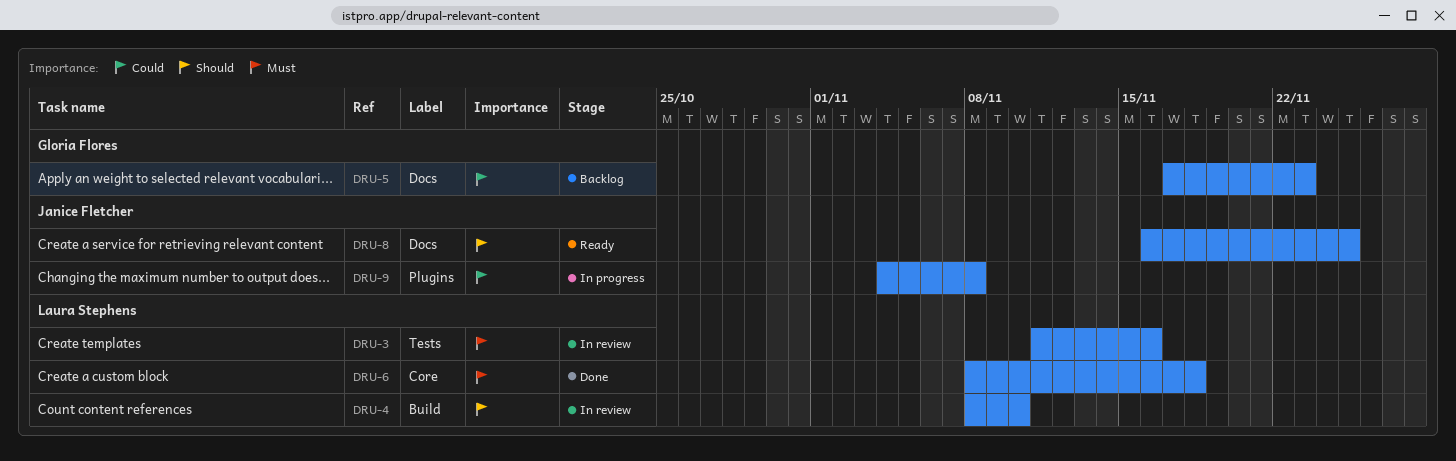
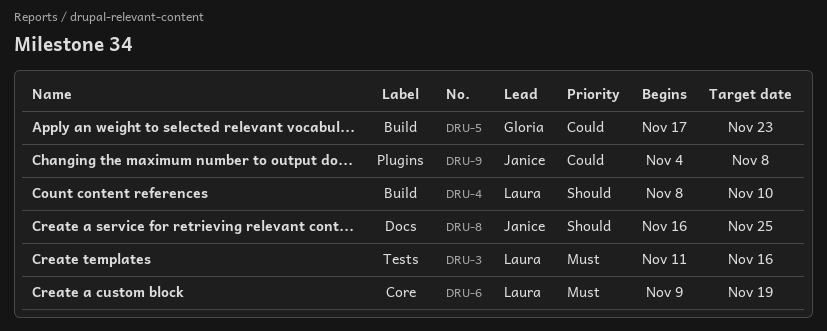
DRU-5, label: Docs -> Build
DRU-6, start: Nov 8 -> Nov 9
DRU-6, due: Nov 18 -> Nov 19

